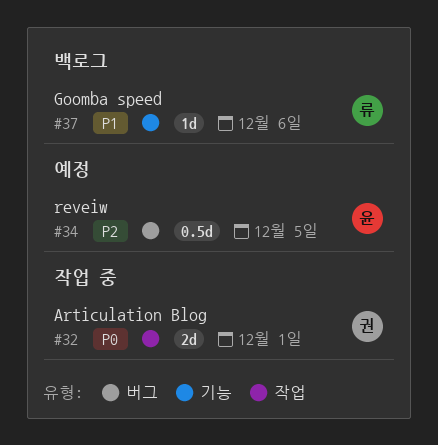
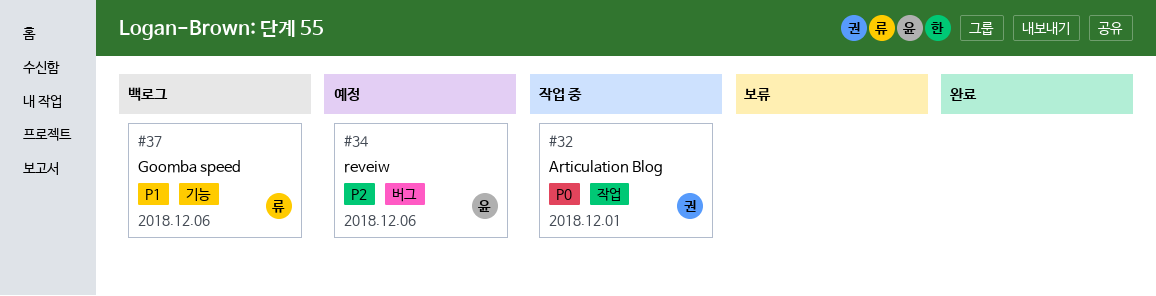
#34, due: Dec 5 -> Dec 6

